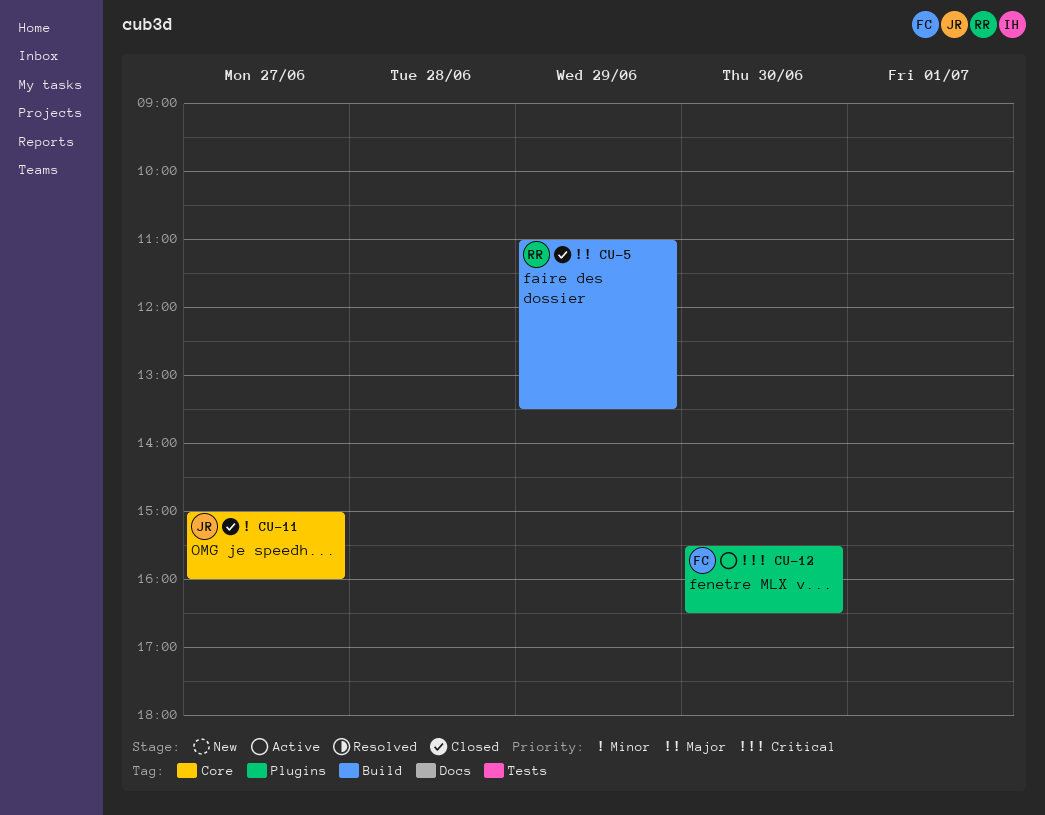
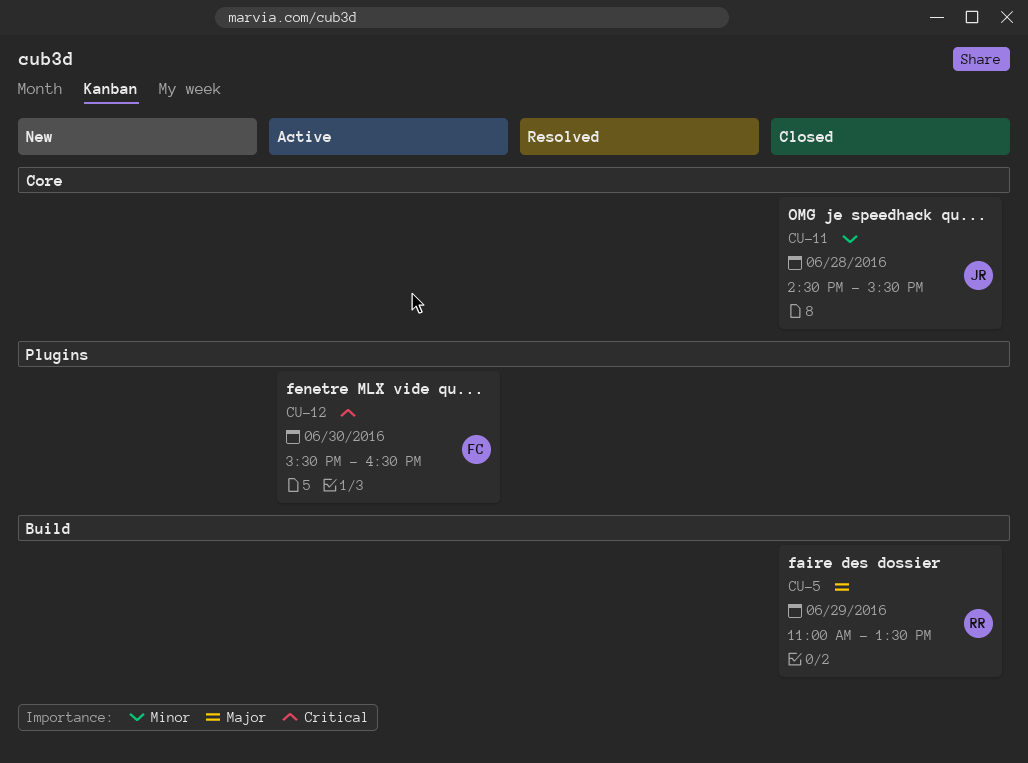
CU-11, day: Jun 27 -> Jun 28
CU-11, begins: 15:00 -> 14:30
CU-11, ends: 16:00 -> 15:30

